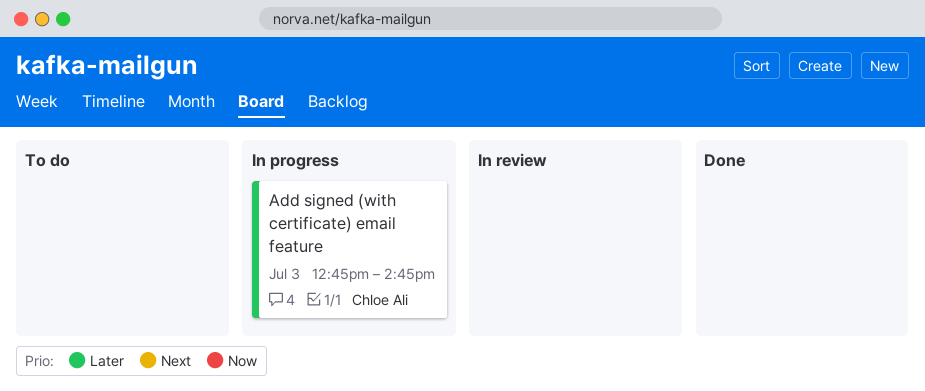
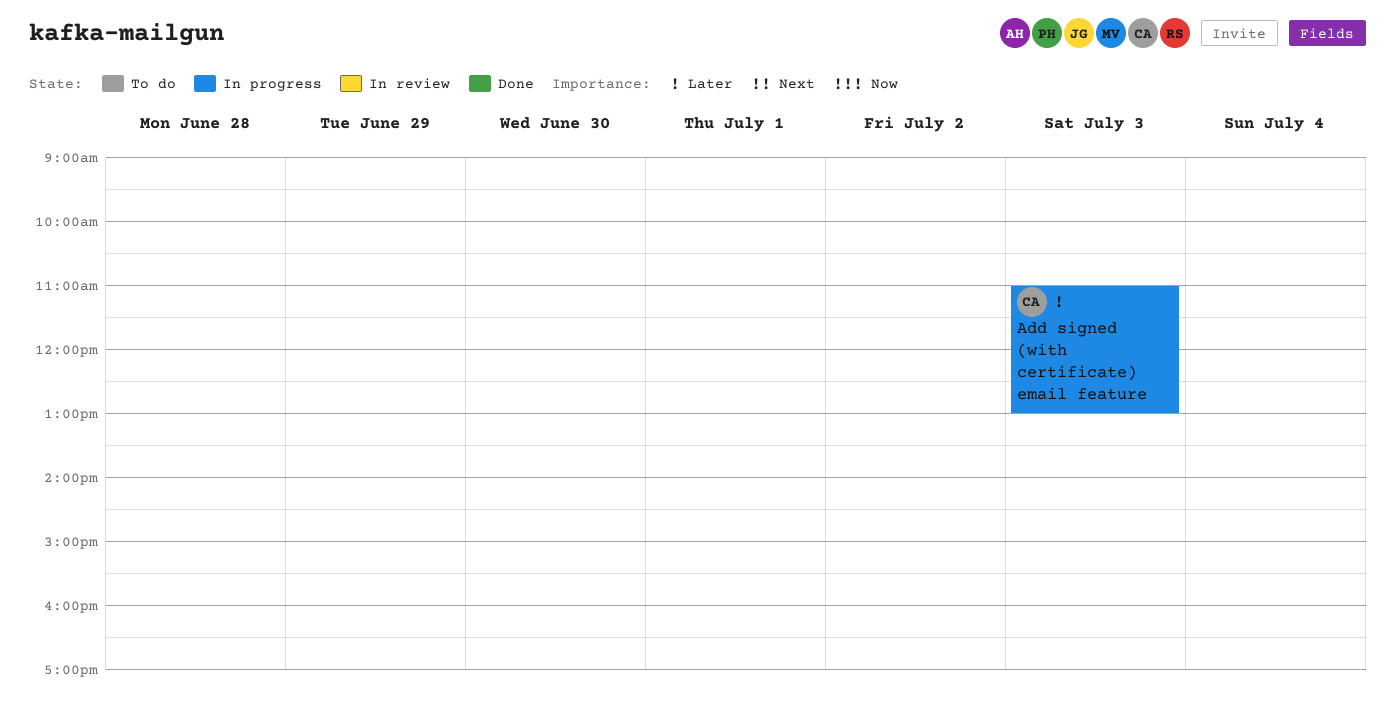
Add signed (with certificate) email feature, begins: 12:45 -> 11:00
Add signed (with certificate) email feature, ends: 14:45 -> 13:00

